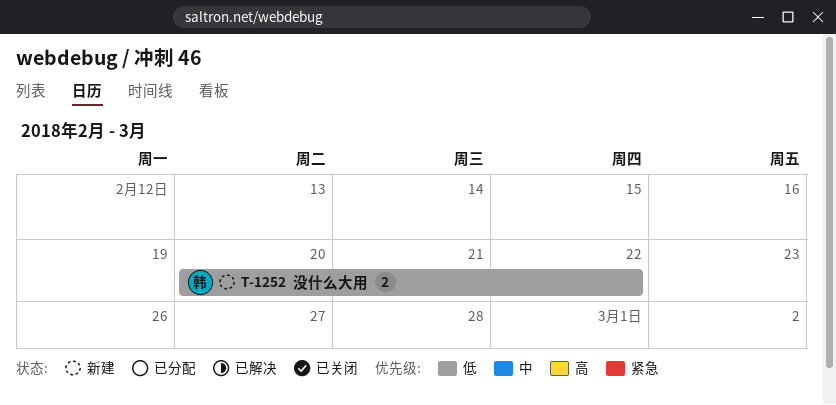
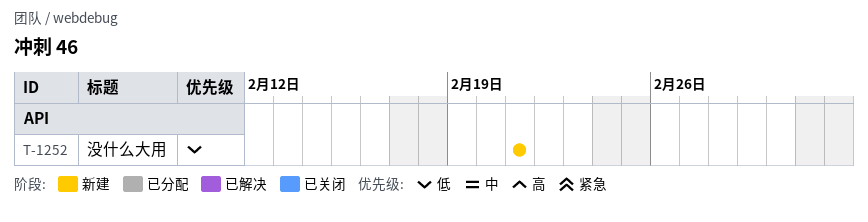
T-1252, start: Feb 20 -> Feb 21
T-1252, due: Feb 22 -> Feb 21

